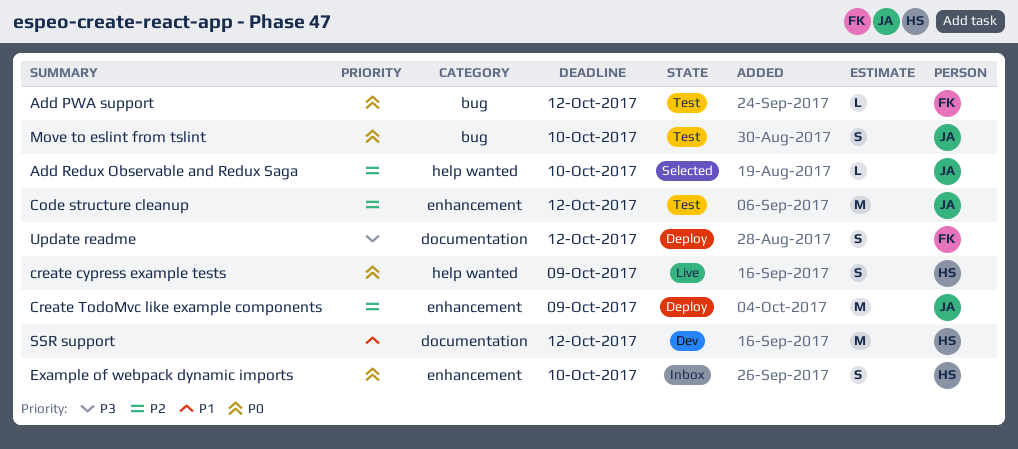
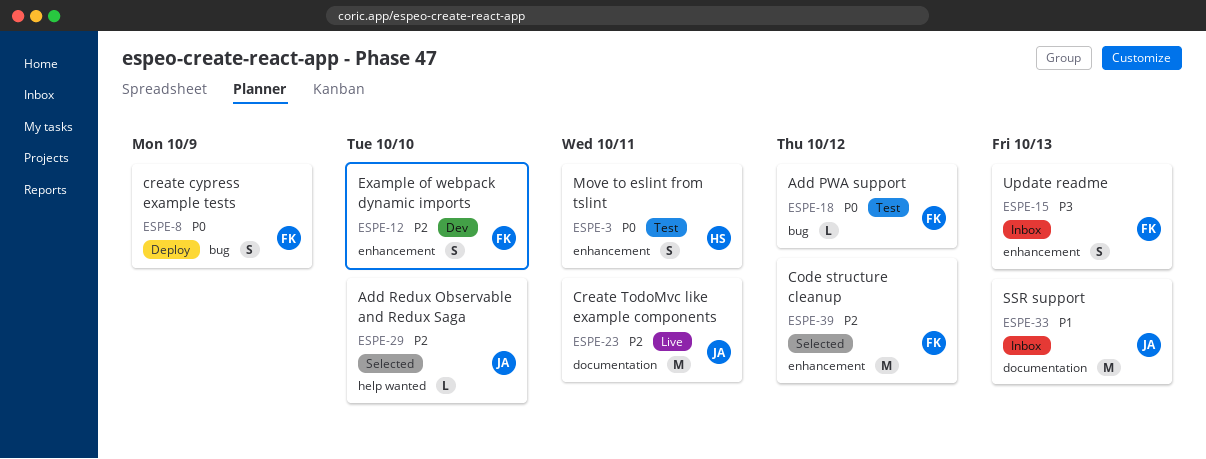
Code structure cleanup, status: Test -> Selected
Code structure cleanup, owner: JA -> FK
create cypress example tests, status: Live -> Deploy
create cypress example tests, owner: HS -> FK
create cypress example tests, label: help wanted -> bug
Create TodoMvc like example components, status: Deploy -> Live
Create TodoMvc like example components, label: enhancement -> documentation
Create TodoMvc like example components, due: Oct 9 -> Oct 11
Example of webpack dynamic imports, status: Inbox -> Dev
Example of webpack dynamic imports, owner: HS -> FK
Example of webpack dynamic imports, priority: P0 -> P2
Move to eslint from tslint, owner: JA -> HS
Move to eslint from tslint, label: bug -> enhancement
Move to eslint from tslint, due: Oct 10 -> Oct 11
SSR support, status: Dev -> Inbox
SSR support, owner: HS -> JA
SSR support, due: Oct 12 -> Oct 13
Update readme, status: Deploy -> Inbox
Update readme, label: documentation -> enhancement
Update readme, due: Oct 12 -> Oct 13

